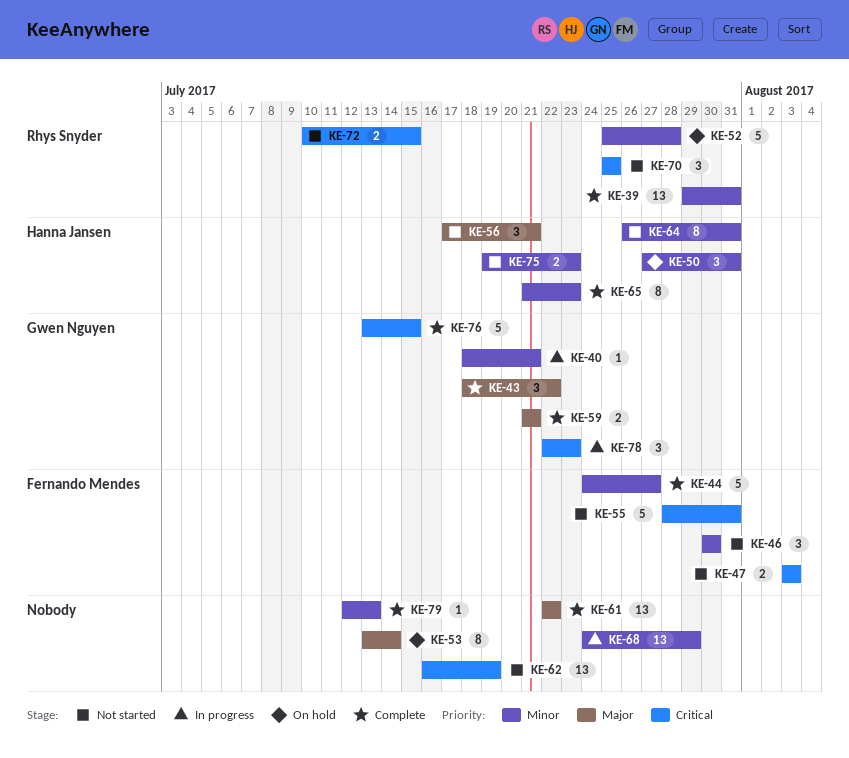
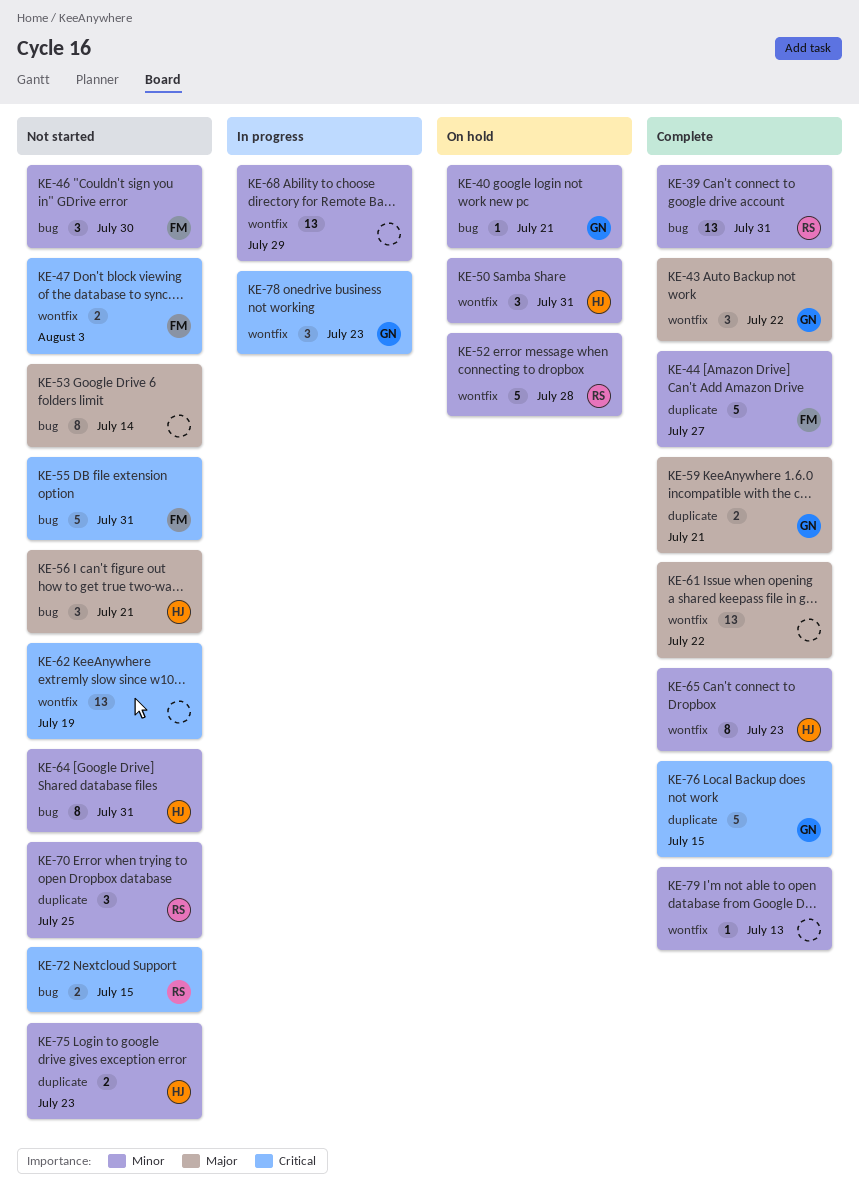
KE-40, status: In progress -> On hold
KE-53, status: On hold -> Not started
KE-70, priority: Critical -> Minor

